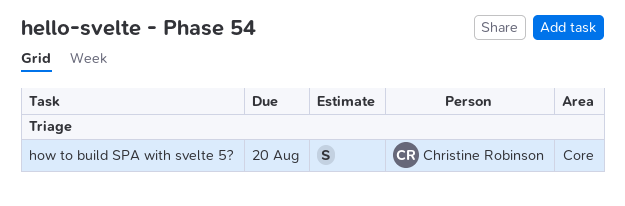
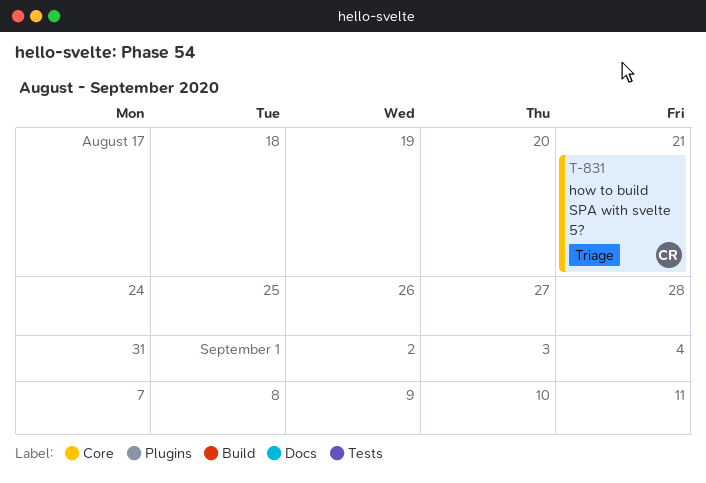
how to build SPA with svelte 5?, due: Aug 20 -> Aug 21

